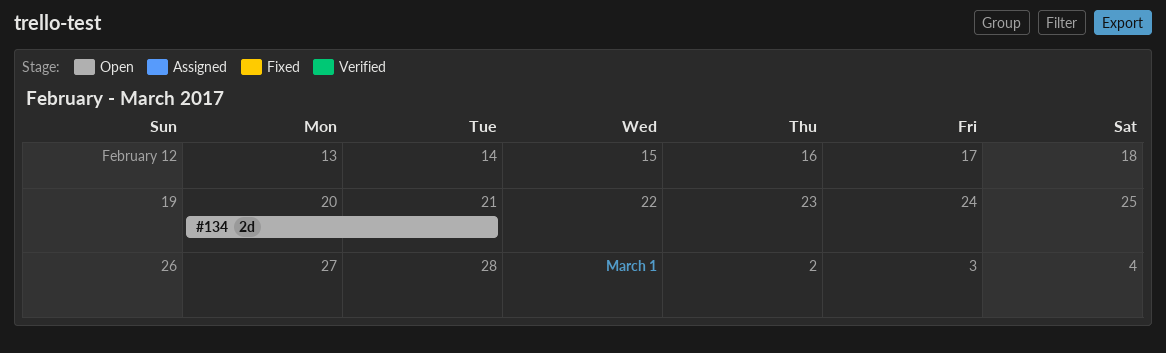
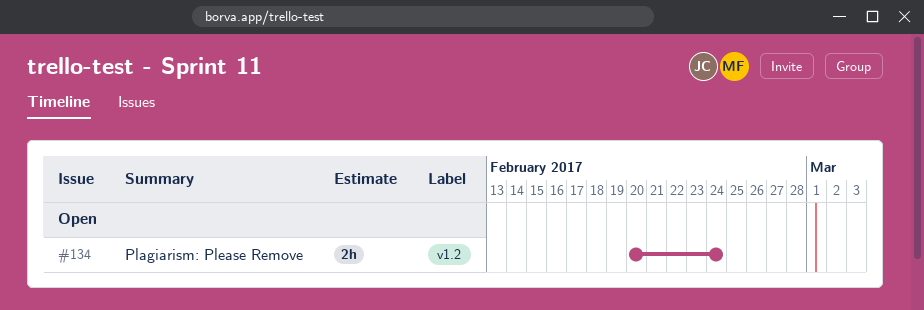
#134, estimate: 2d -> 2h
#134, due: Feb 21 -> Feb 24

